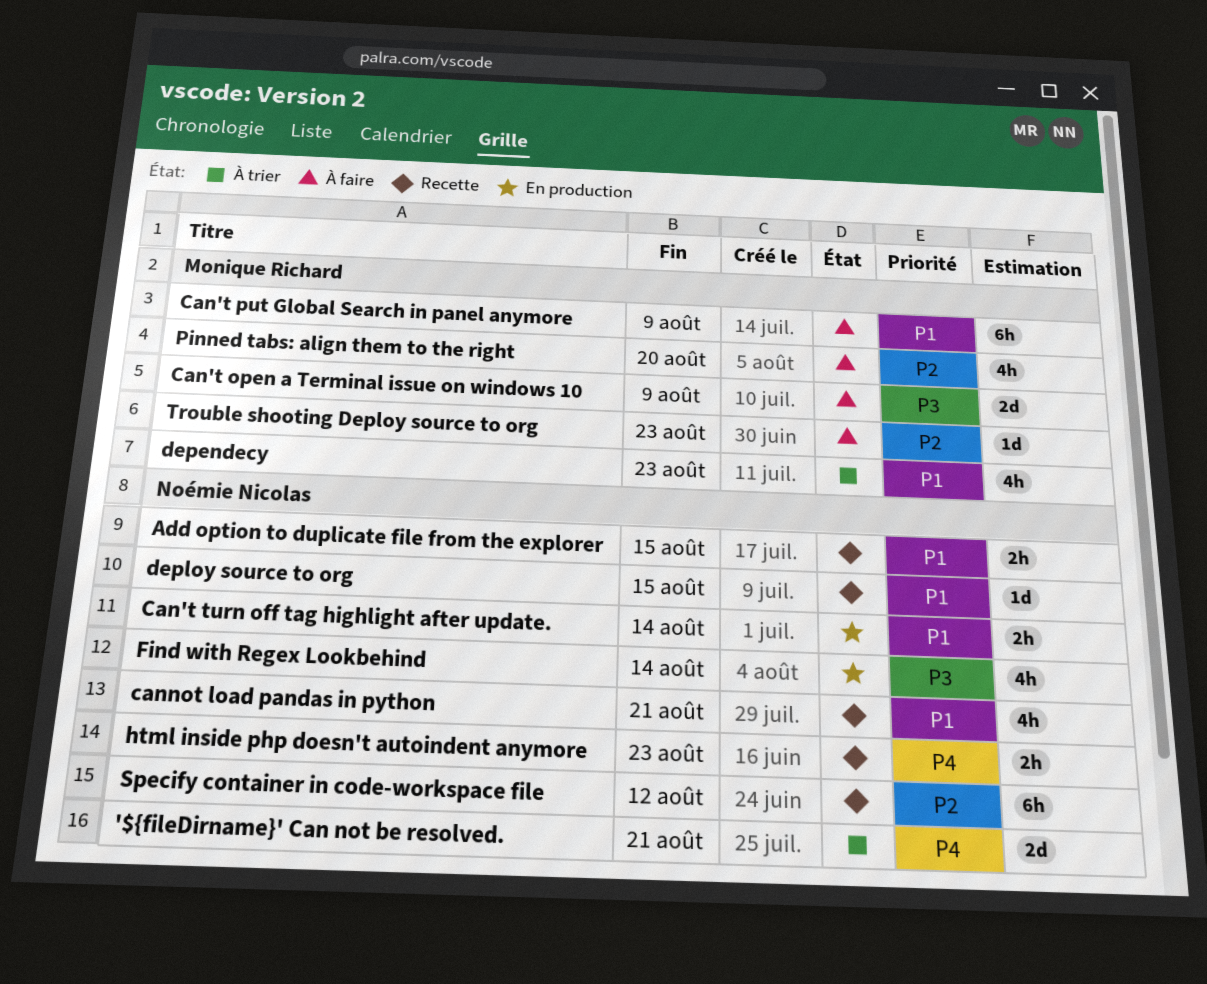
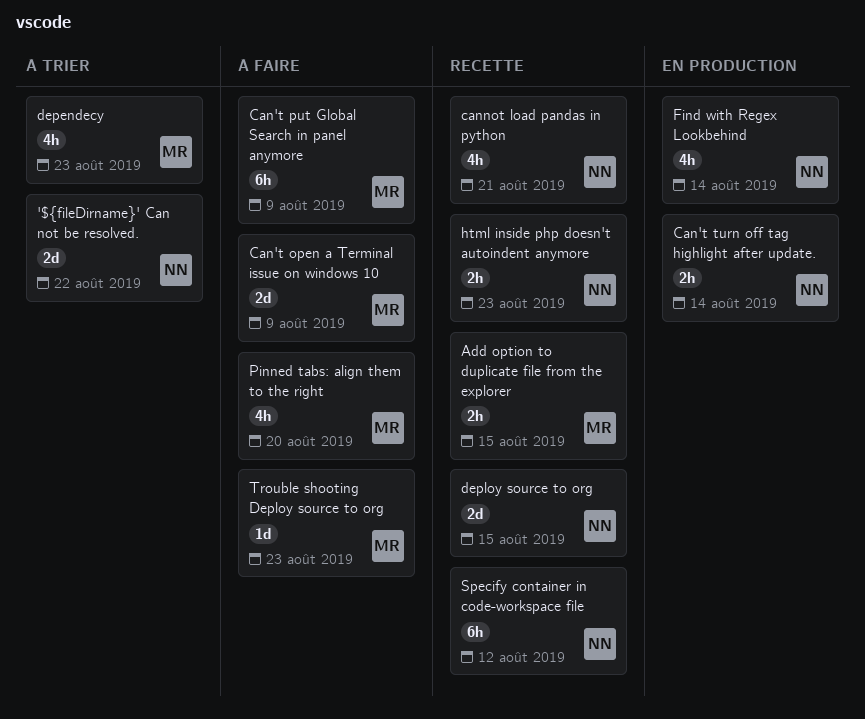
'${fileDirname}' Can not be resolved., due: Aug 21 -> Aug 22
Add option to duplicate file from the explorer, owner: Noémie Nicolas -> Monique Richard
deploy source to org, estimate: 1d -> 2d

